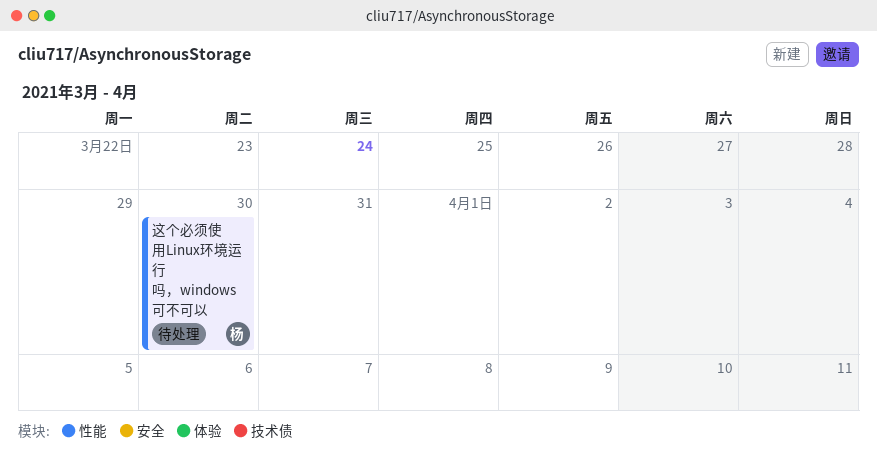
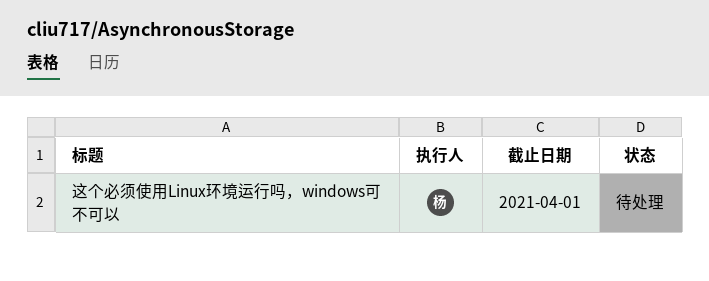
这个必须使用Linux环境运行吗，windows可不可以, due: Mar 30 -> Apr 1

